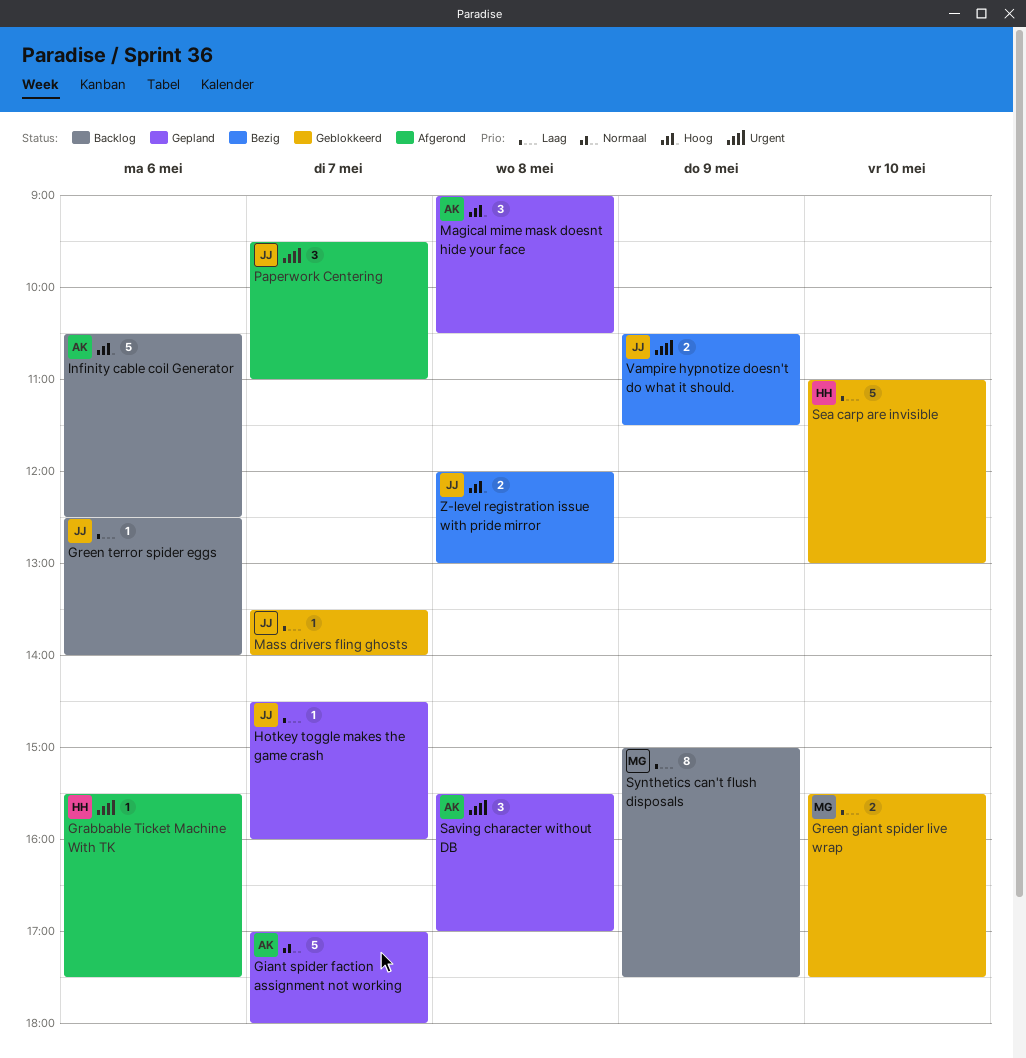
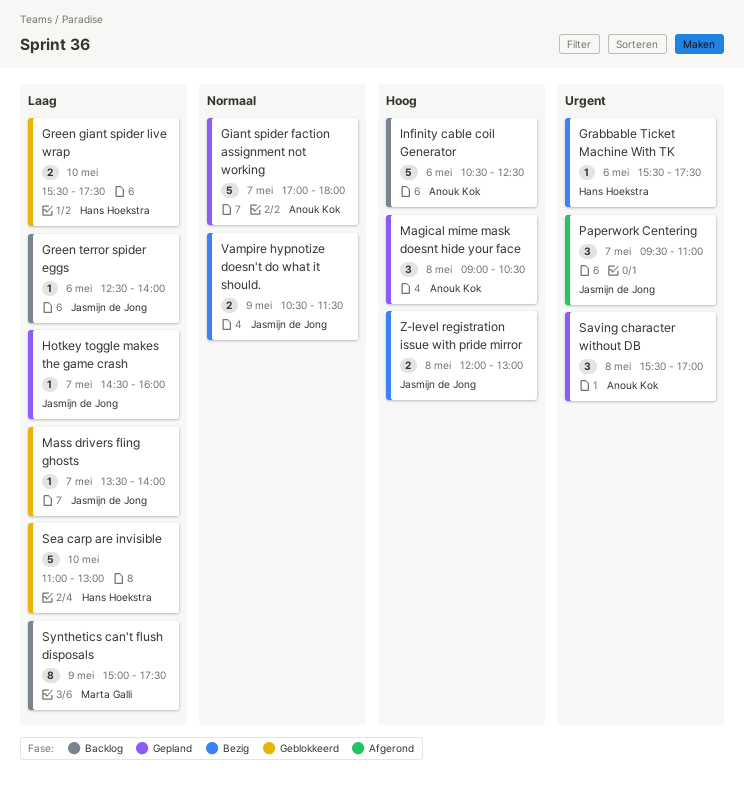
Grabbable Ticket Machine With TK, status: Afgerond -> Bezig
Green giant spider live wrap, owner: Marta Galli -> Hans Hoekstra
Vampire hypnotize doesn't do what it should., priority: Urgent -> Normaal

